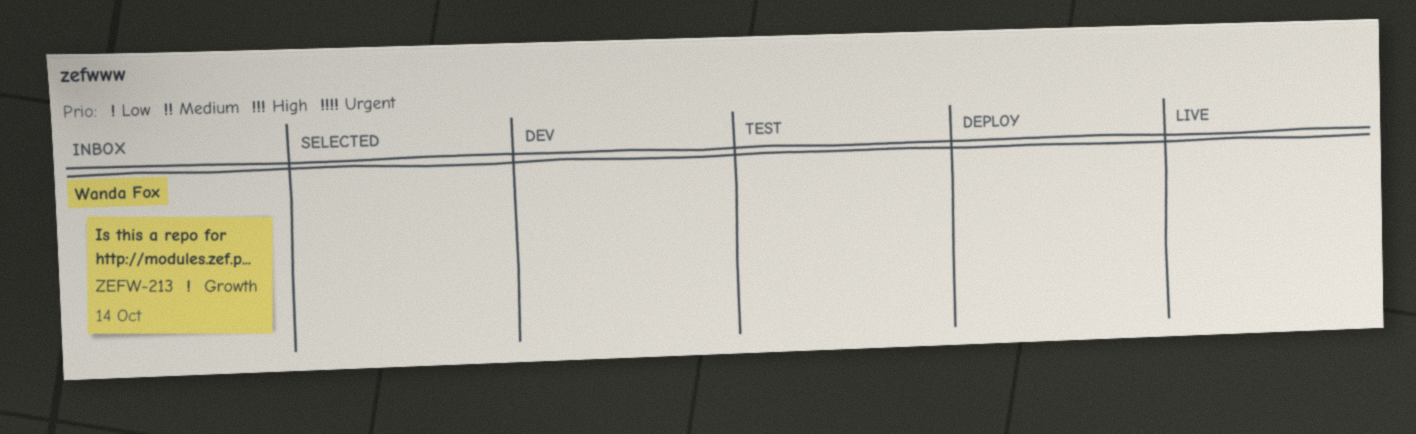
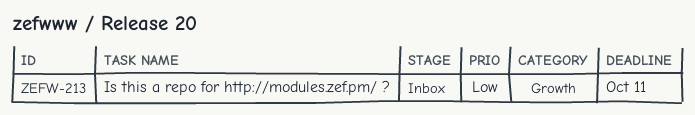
ZEFW-213, due: Oct 14 -> Oct 11

